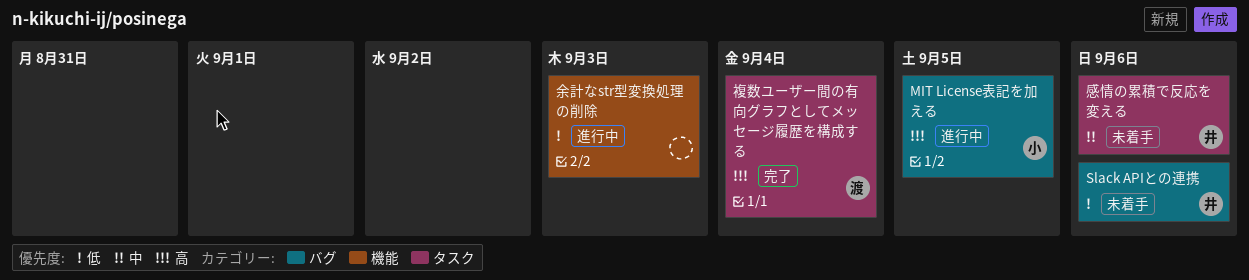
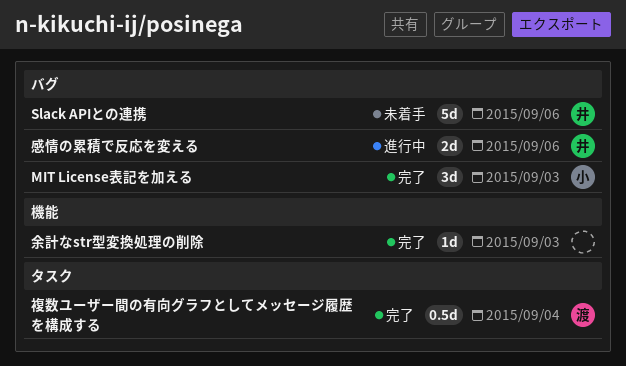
MIT License表記を加える, status: 進行中 -> 完了
MIT License表記を加える, due: Sep 5 -> Sep 3
余計なstr型変換処理の削除, status: 進行中 -> 完了
感情の累積で反応を変える, status: 未着手 -> 進行中
感情の累積で反応を変える, label: タスク -> バグ

